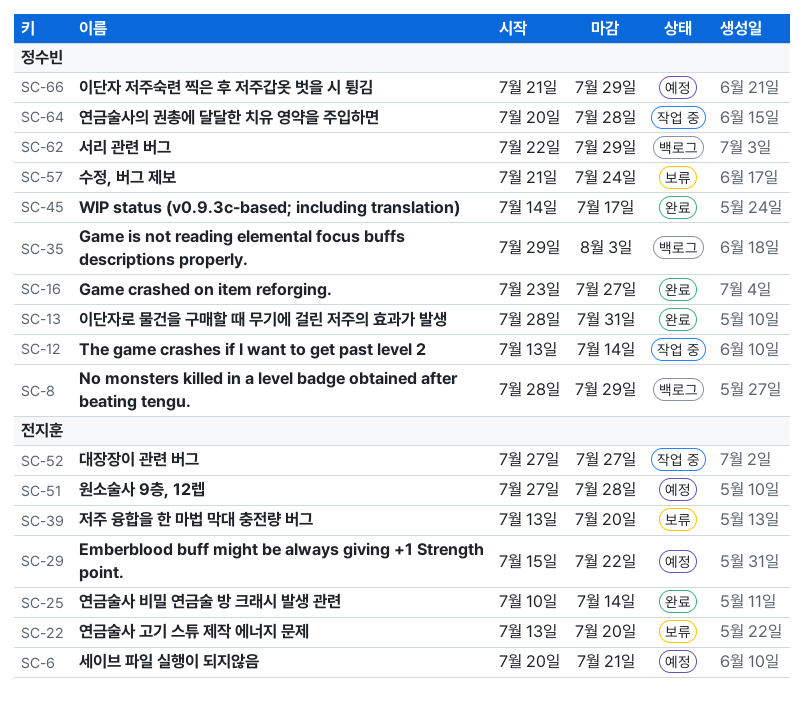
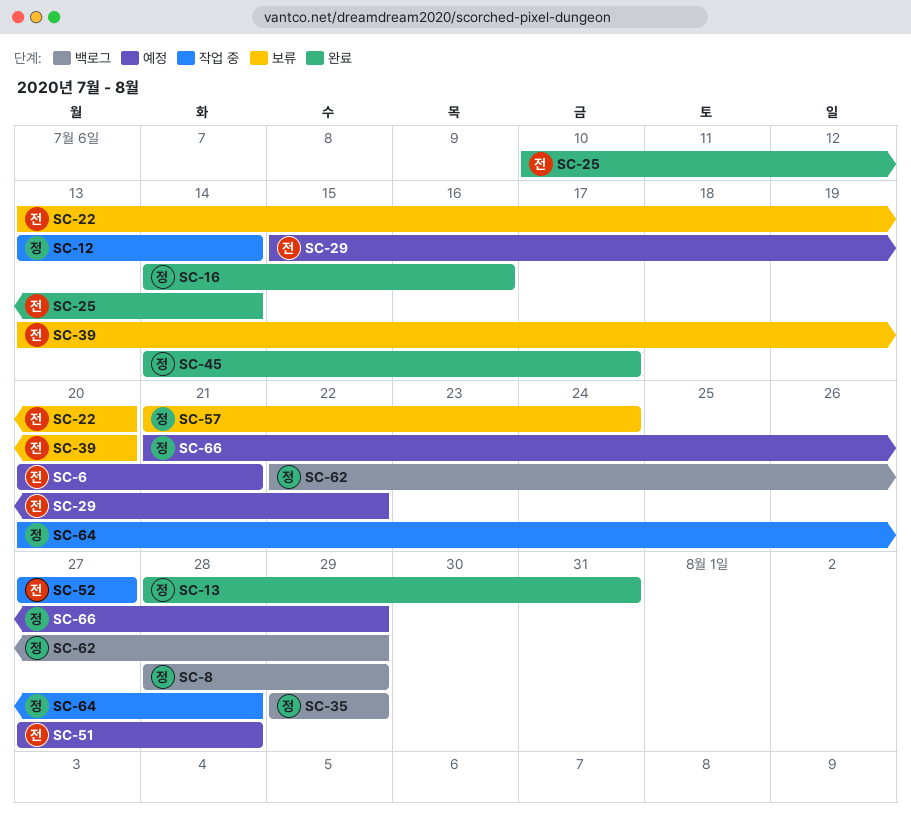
SC-16, start: Jul 23 -> Jul 14
SC-16, due: Jul 27 -> Jul 16
SC-35, due: Aug 3 -> Jul 29

